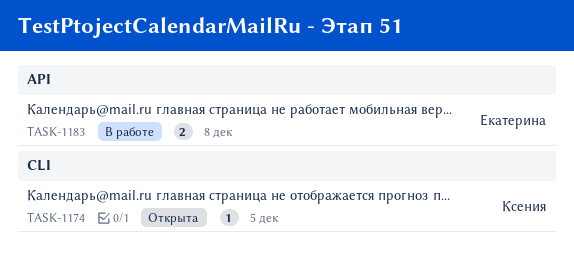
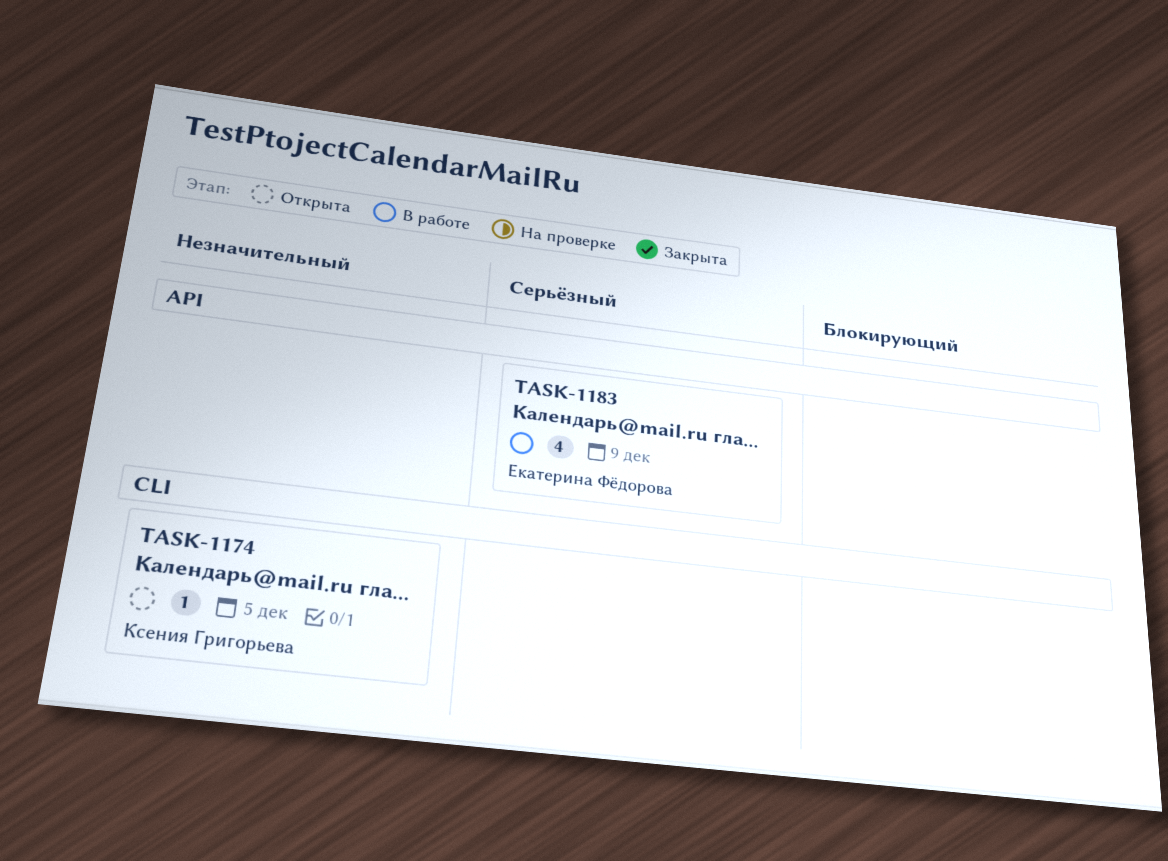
TASK-1183, estimate: 2 -> 4
TASK-1183, due: Dec 8 -> Dec 9

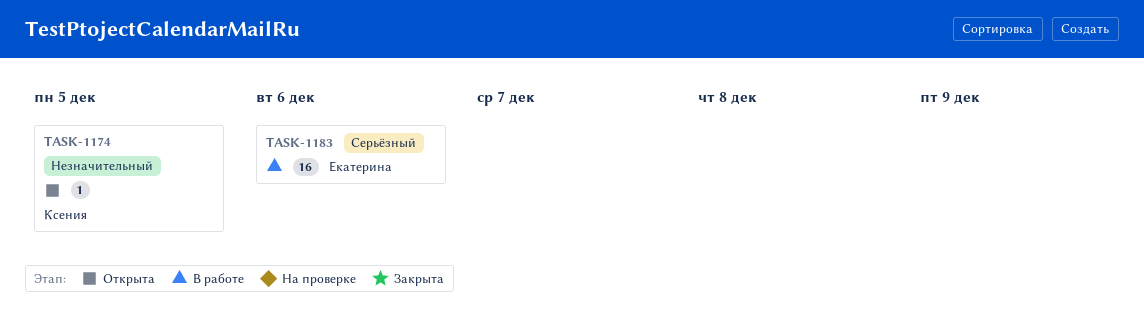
TASK-1183, estimate: 4 -> 16
TASK-1183, due: Dec 9 -> Dec 6

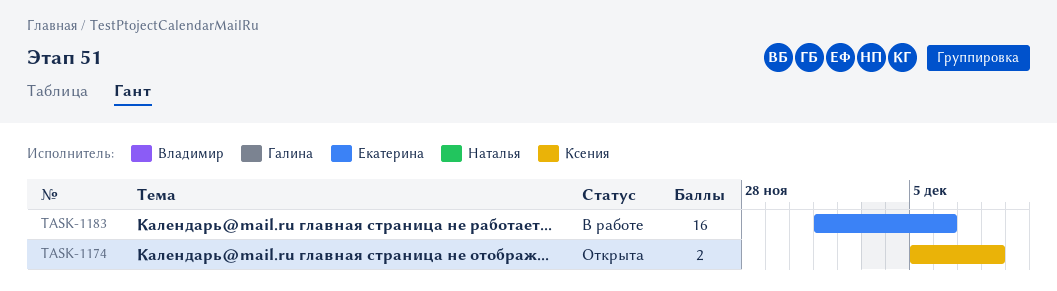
TASK-1174, estimate: 1 -> 2
TASK-1174, due: Dec 5 -> Dec 8

